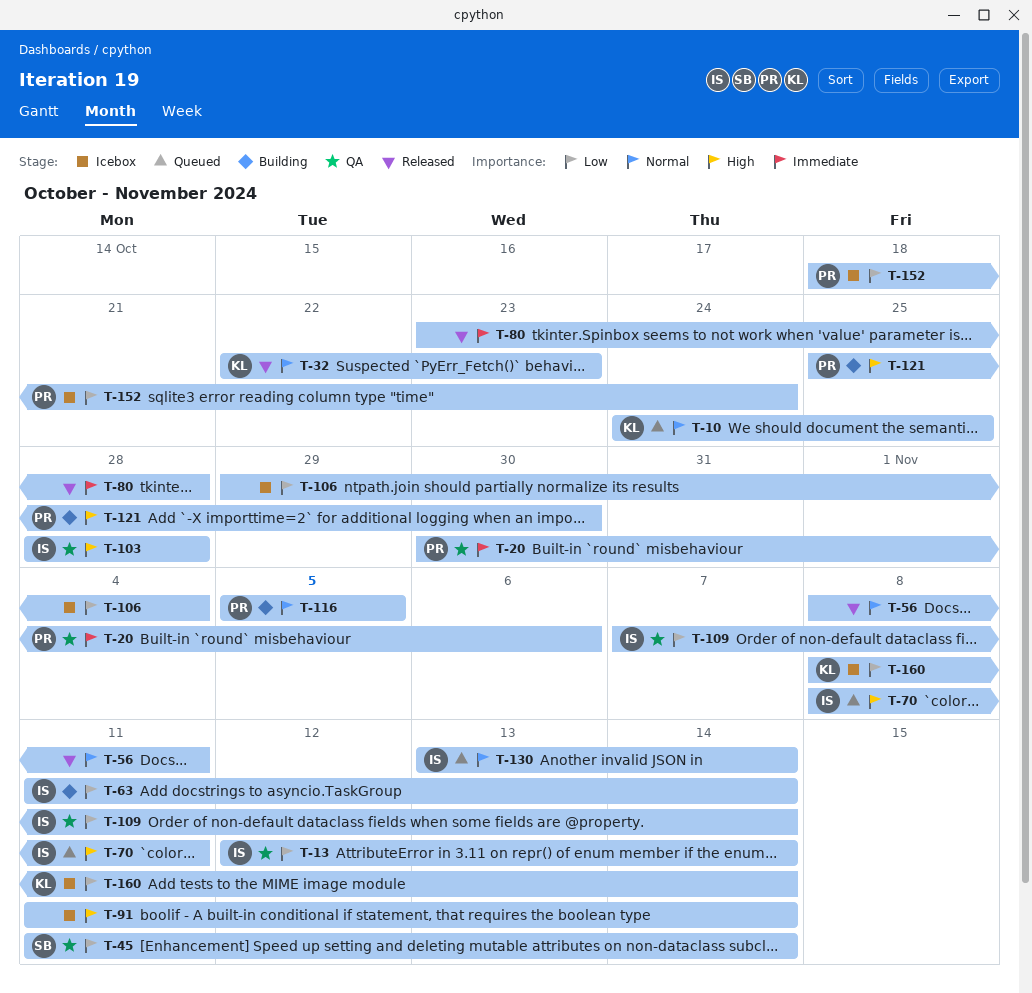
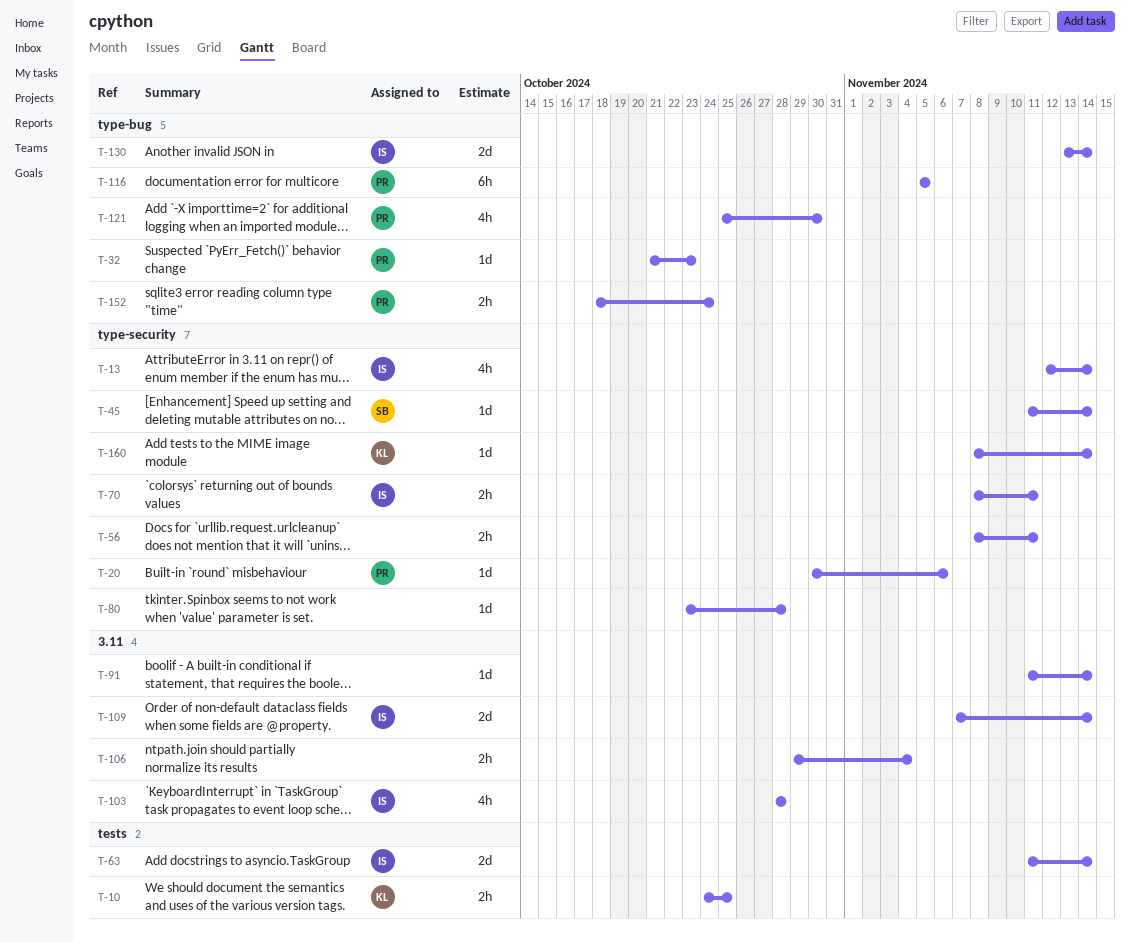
T-32, owner: KL -> PR
T-32, start: Oct 22 -> Oct 21

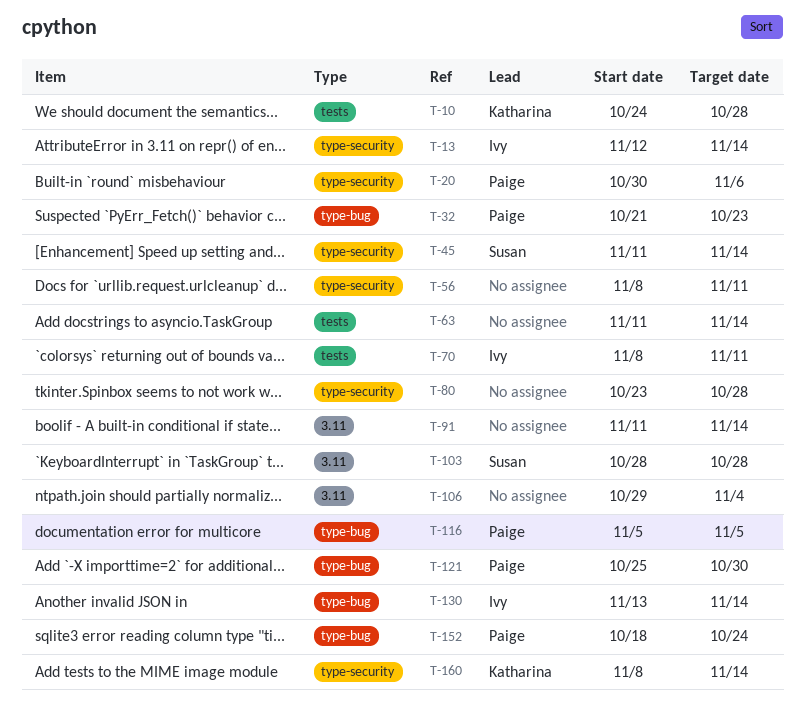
T-10, due: Oct 25 -> Oct 28
T-63, owner: Ivy -> none
T-70, label: type-security -> tests
T-103, owner: Ivy -> Susan
T-109: present -> none

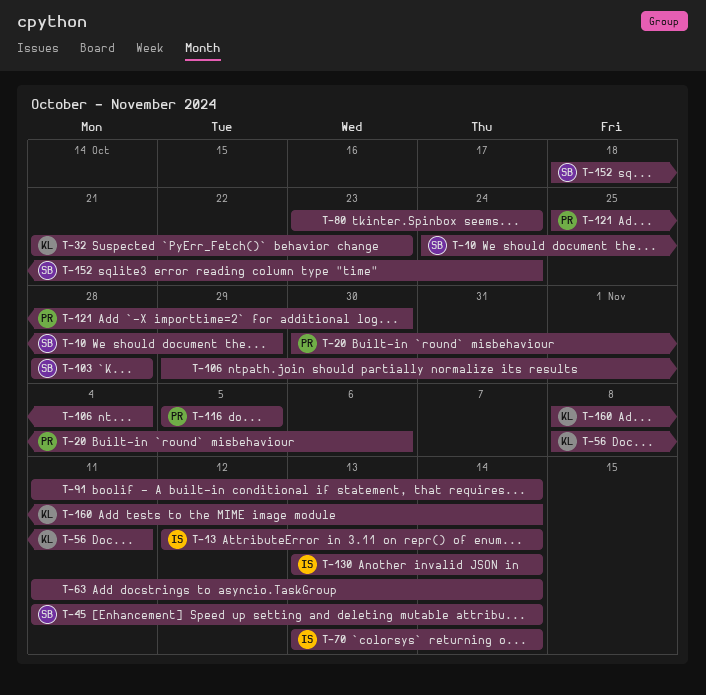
T-10, owner: Katharina -> Susan
T-10, due: Oct 28 -> Oct 29
T-32, owner: Paige -> Katharina
T-56, owner: none -> Katharina
T-70, start: Nov 8 -> Nov 13
T-70, due: Nov 11 -> Nov 14
T-80, due: Oct 28 -> Oct 24
T-152, owner: Paige -> Susan

